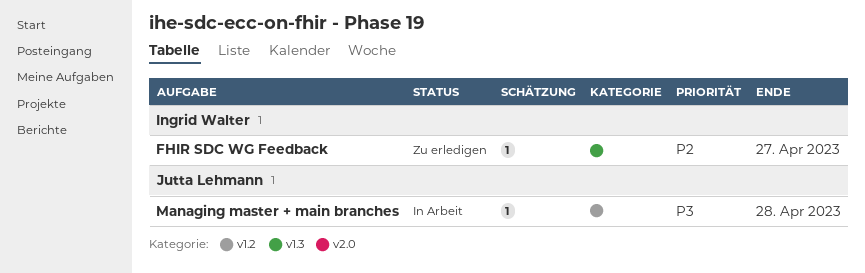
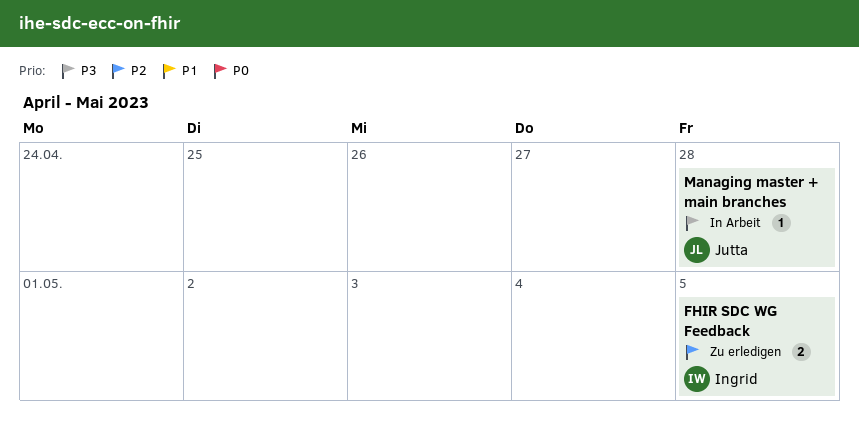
FHIR SDC WG Feedback, estimate: 1 -> 2
FHIR SDC WG Feedback, due: Apr 27 -> May 5

